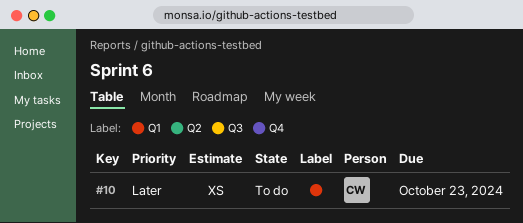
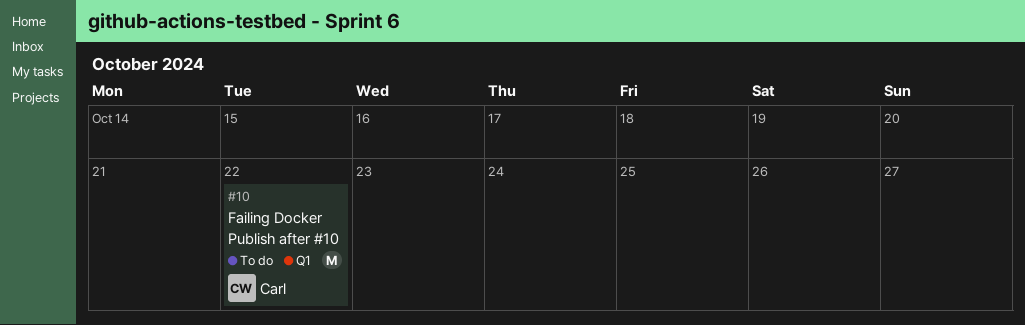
#10, estimate: XS -> M
#10, due: Oct 23 -> Oct 22

